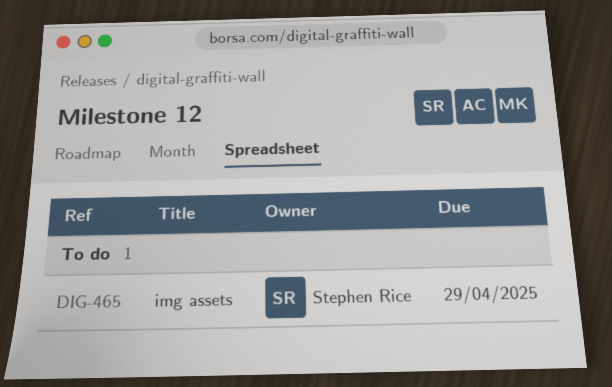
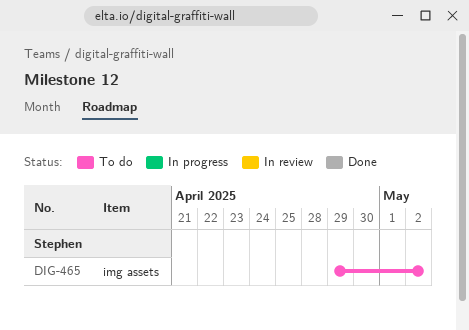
DIG-465, due: Apr 29 -> May 2

